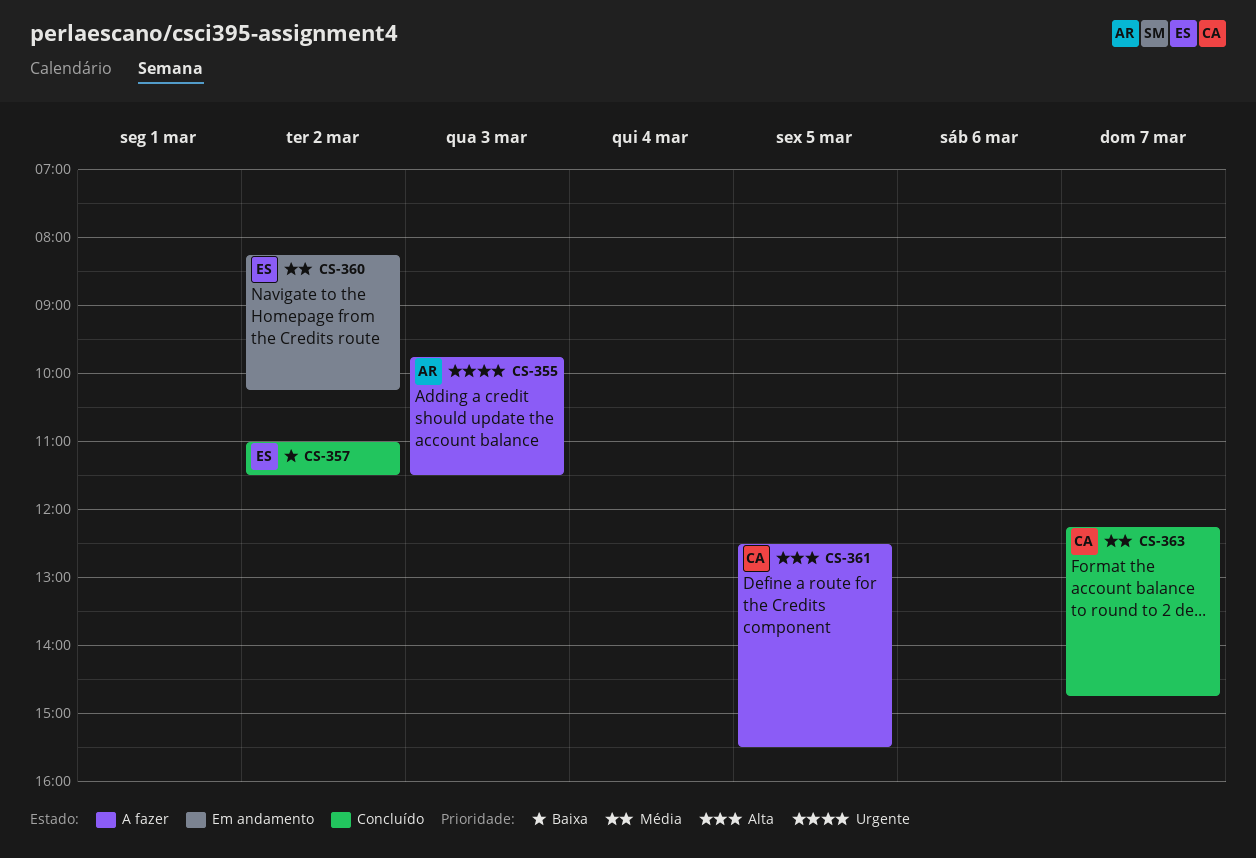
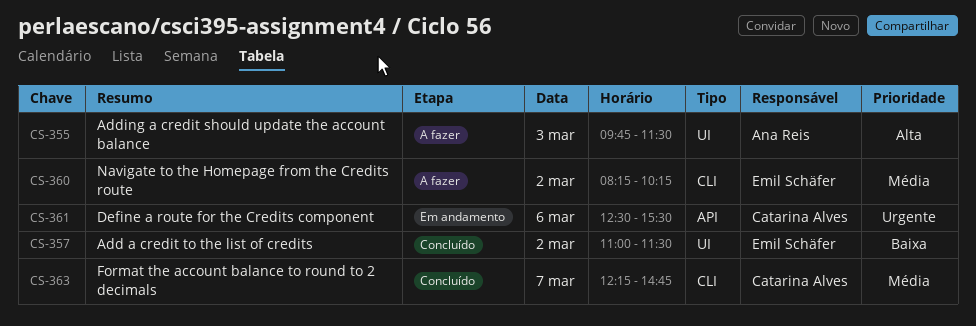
CS-355, priority: Urgente -> Alta
CS-360, status: Em andamento -> A fazer
CS-361, status: A fazer -> Em andamento
CS-361, priority: Alta -> Urgente
CS-361, day: Mar 5 -> Mar 6

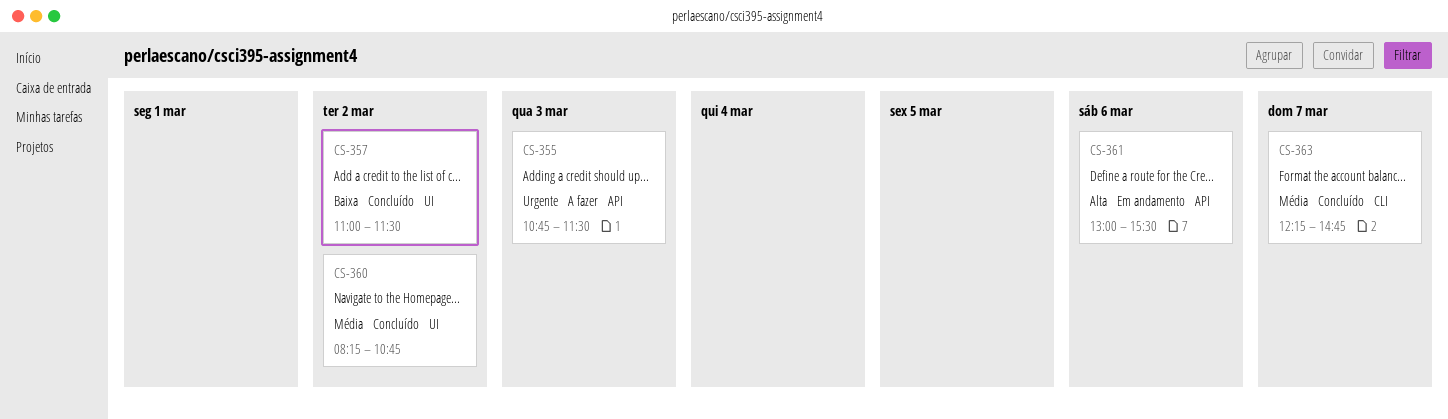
CS-355, priority: Alta -> Urgente
CS-355, label: UI -> API
CS-355, begins: 09:45 -> 10:45
CS-360, status: A fazer -> Concluído
CS-360, label: CLI -> UI
CS-360, ends: 10:15 -> 10:45
CS-361, priority: Urgente -> Alta
CS-361, begins: 12:30 -> 13:00

